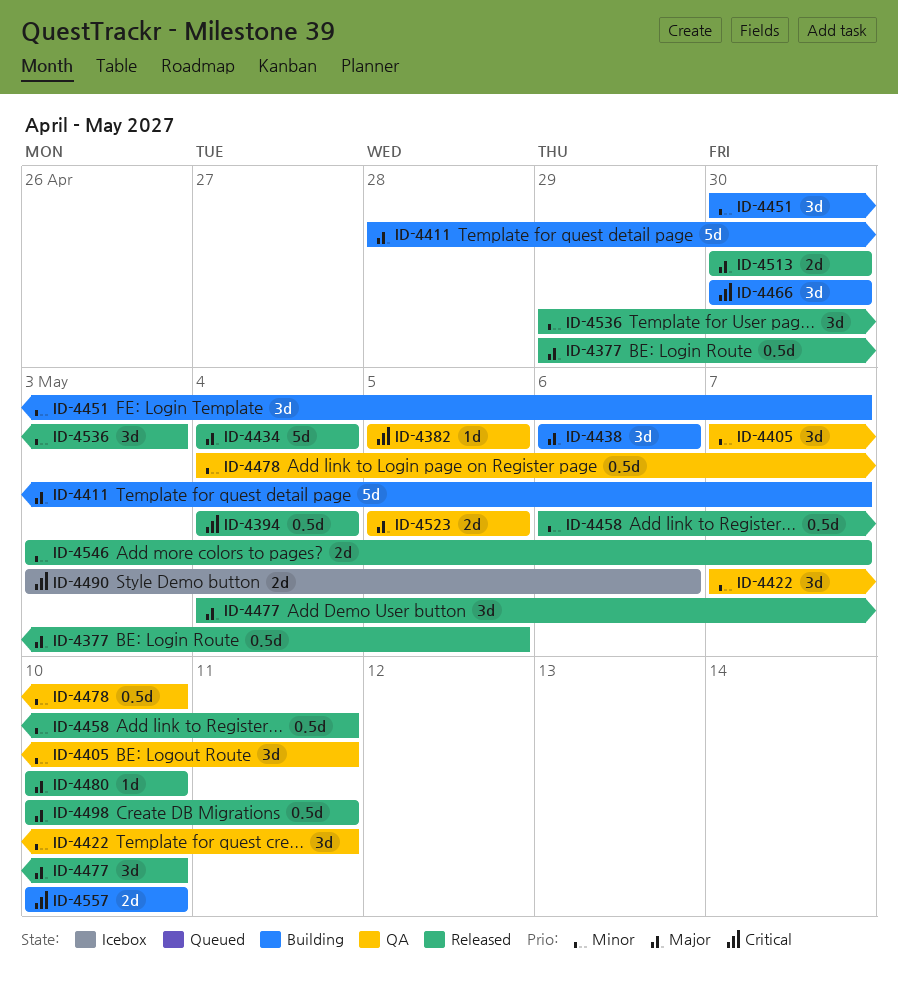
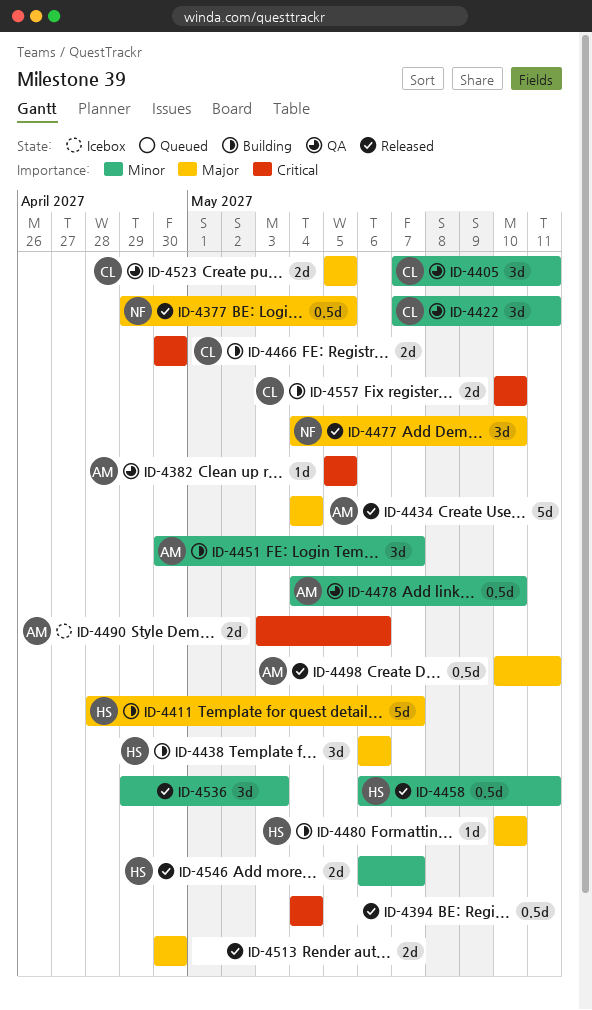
ID-4466, estimate: 3d -> 2d
ID-4480, status: Released -> Building
ID-4546, start: May 3 -> May 6

